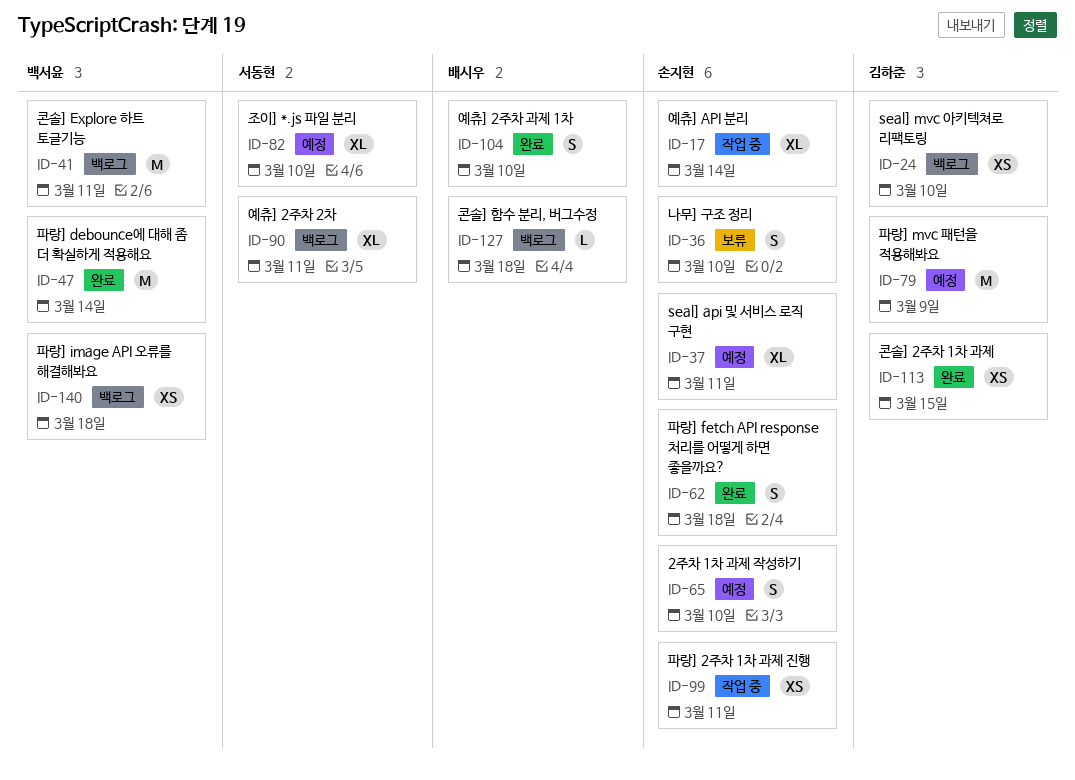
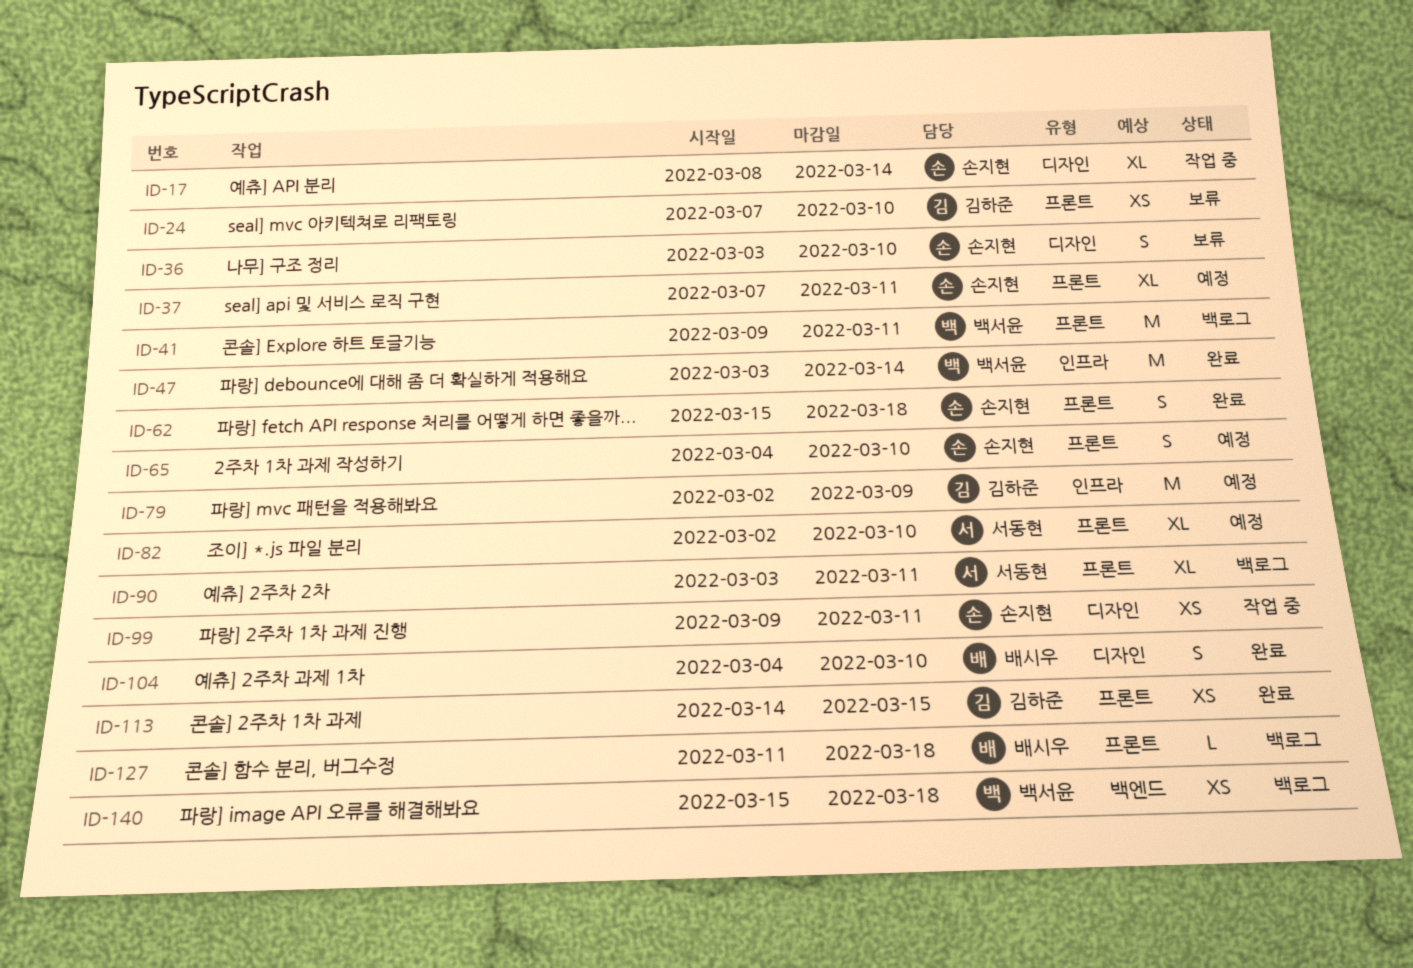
ID-24, status: 백로그 -> 보류

